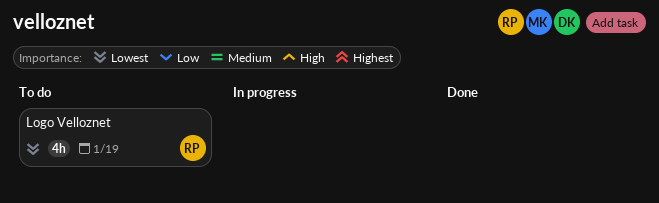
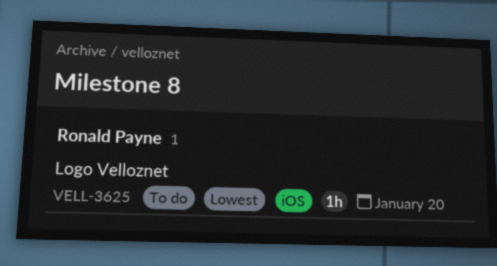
Logo Velloznet, estimate: 4h -> 1h
Logo Velloznet, due: Jan 19 -> Jan 20

